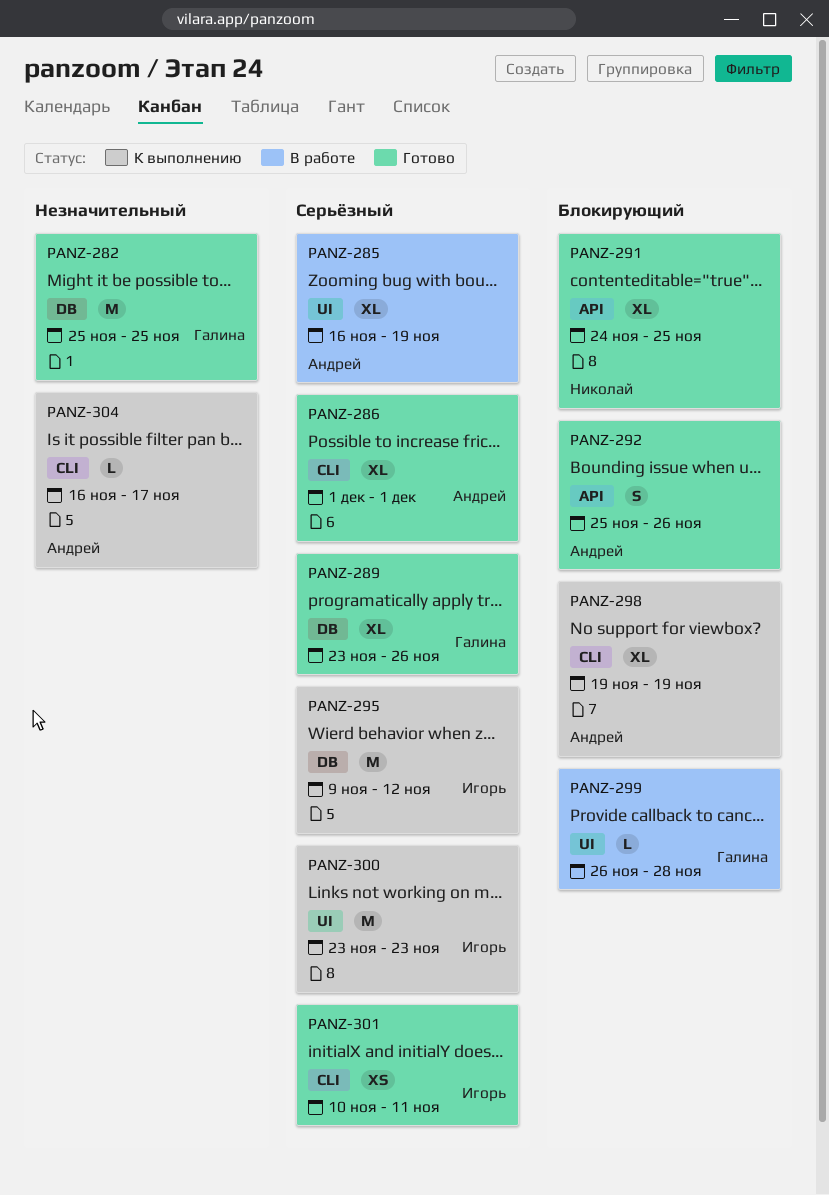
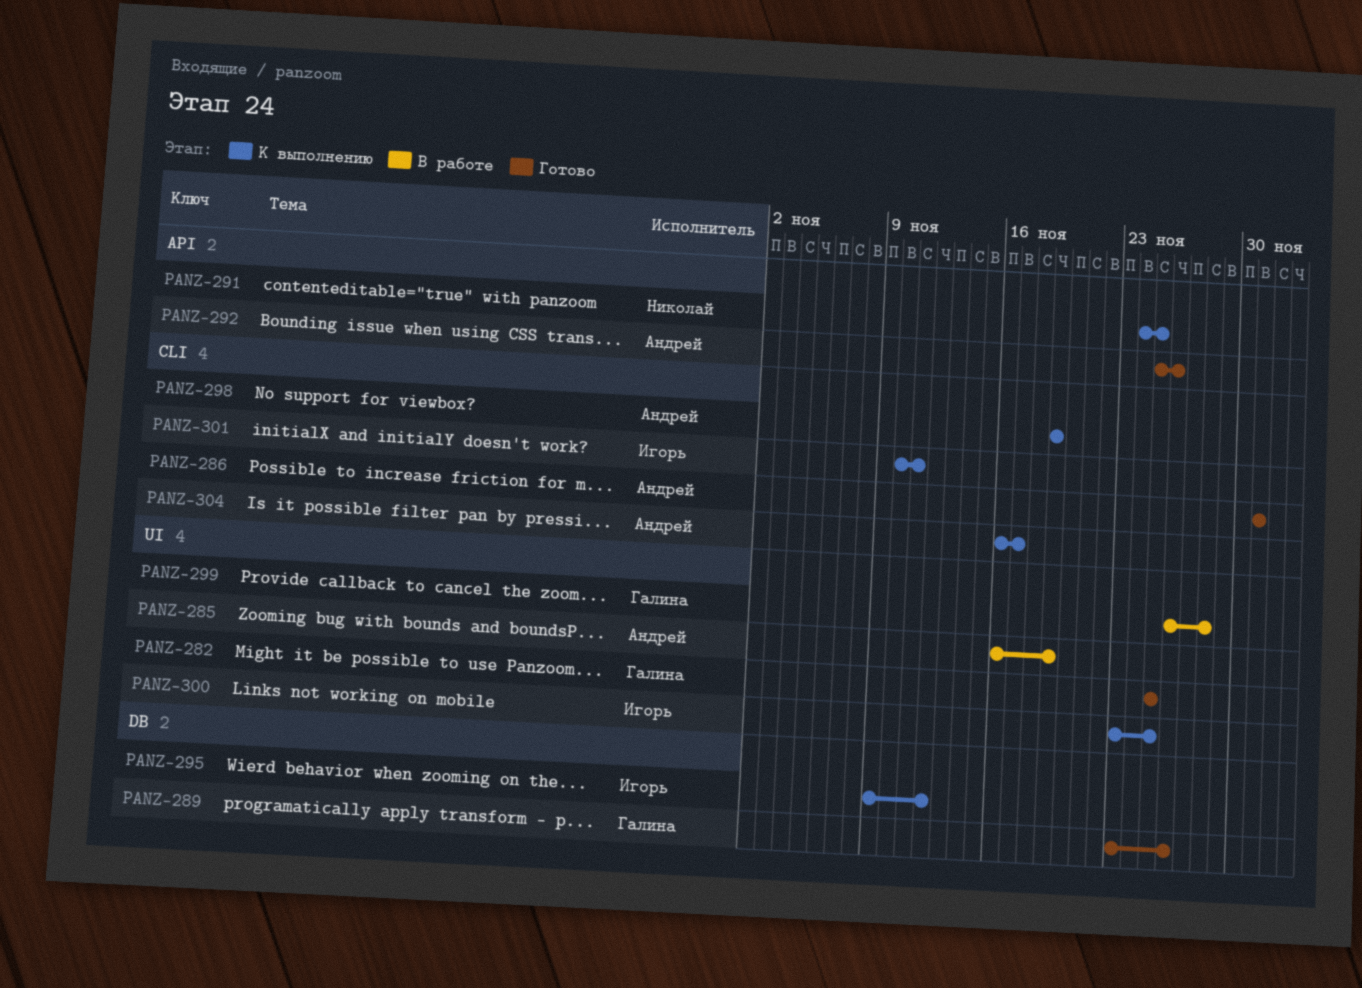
PANZ-282, label: DB -> UI
PANZ-291, status: Готово -> К выполнению
PANZ-300, due: Nov 23 -> Nov 25
PANZ-301, status: Готово -> К выполнению

